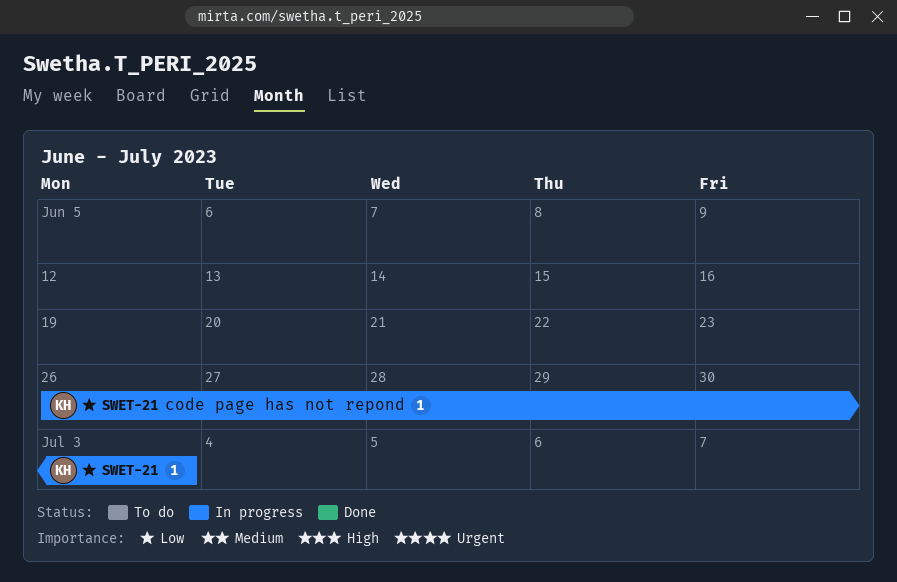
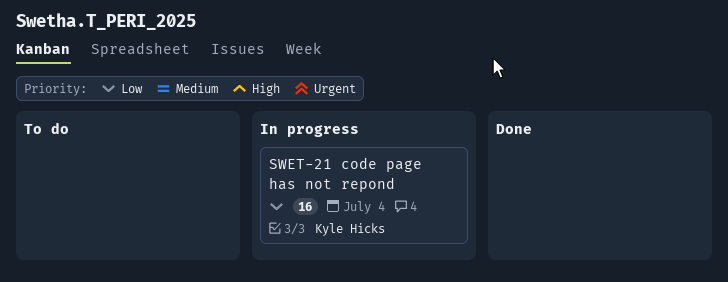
SWET-21, estimate: 1 -> 16
SWET-21, due: Jul 3 -> Jul 4

